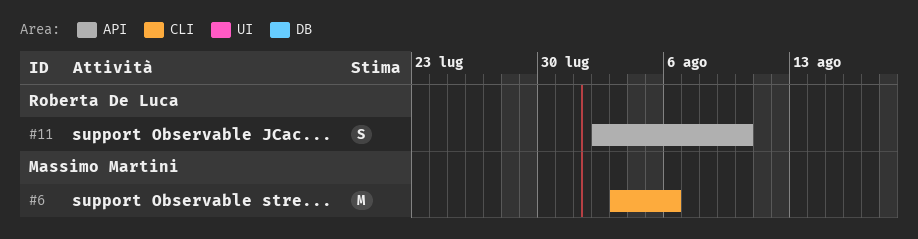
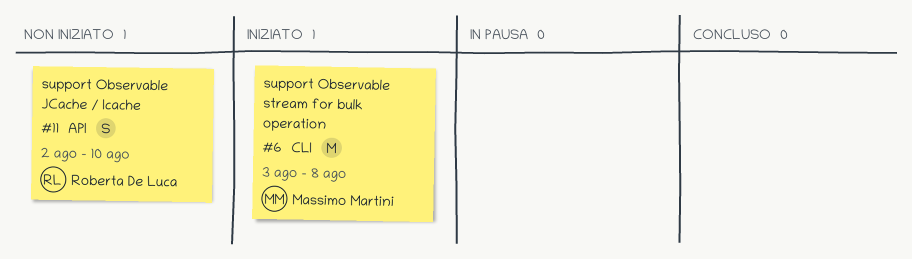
#6, due: Aug 6 -> Aug 8

